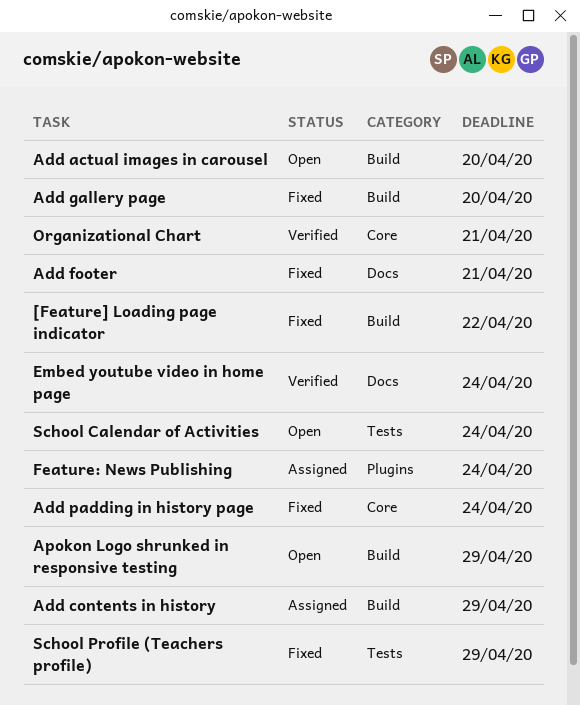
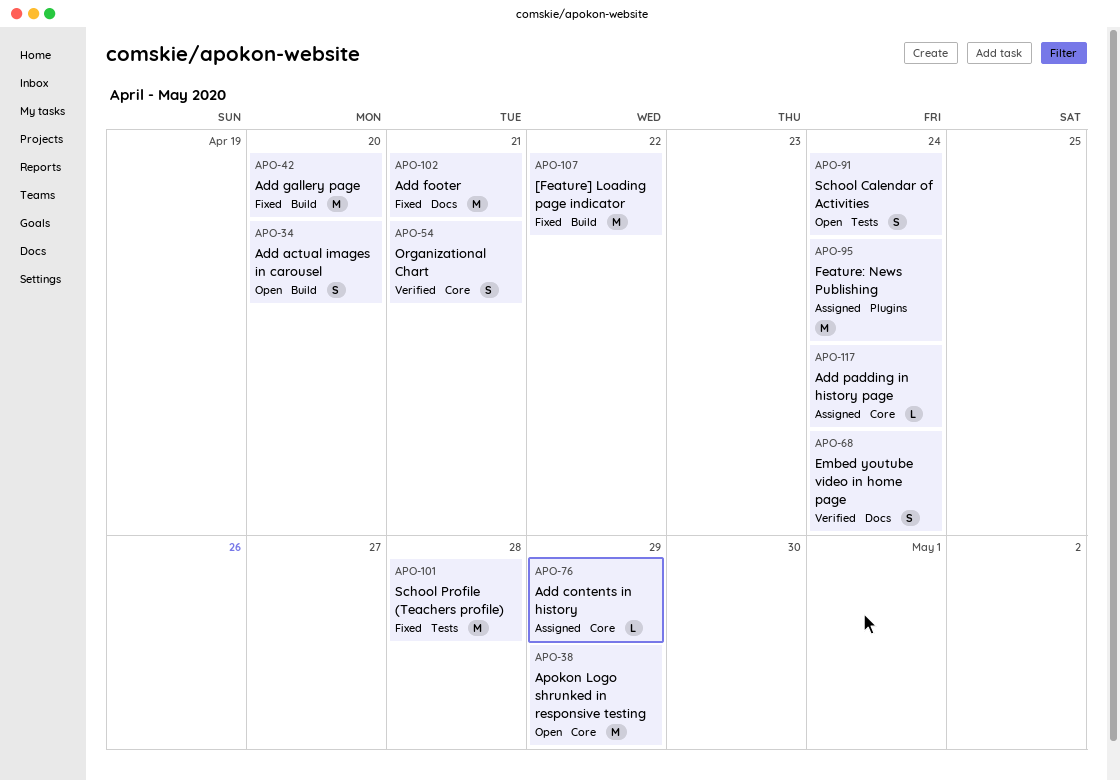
Add contents in history, label: Build -> Core
Add padding in history page, status: Fixed -> Assigned
Apokon Logo shrunked in responsive testing, label: Build -> Core
School Profile (Teachers profile), due: Apr 29 -> Apr 28

